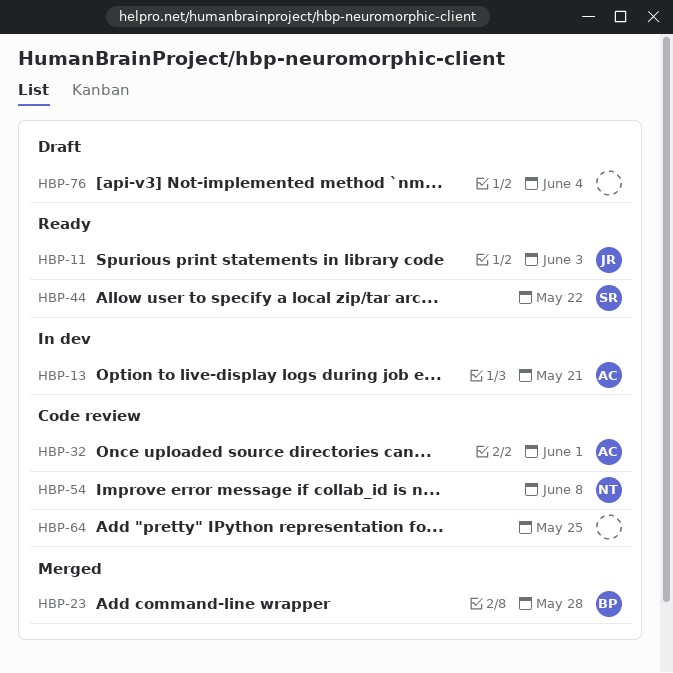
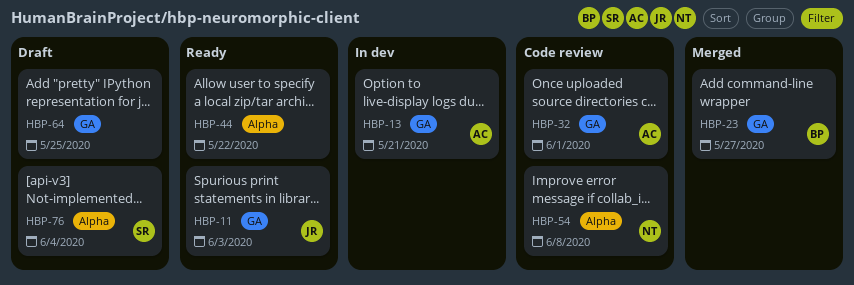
HBP-23, due: May 28 -> May 27
HBP-44, owner: SR -> none
HBP-64, status: Code review -> Draft
HBP-76, owner: none -> SR

